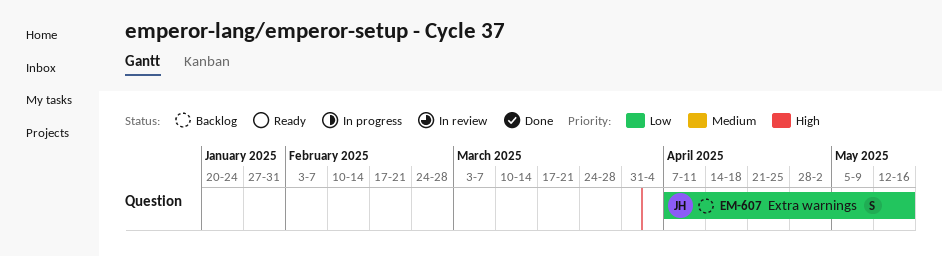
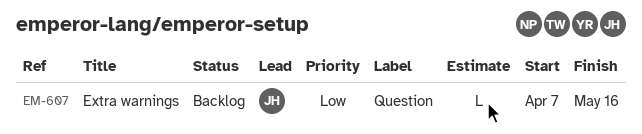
EM-607, estimate: S -> L

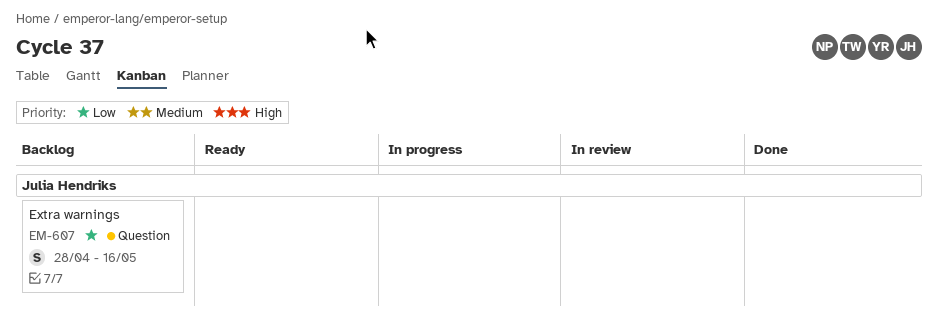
EM-607, estimate: L -> S
EM-607, start: Apr 7 -> Apr 28

